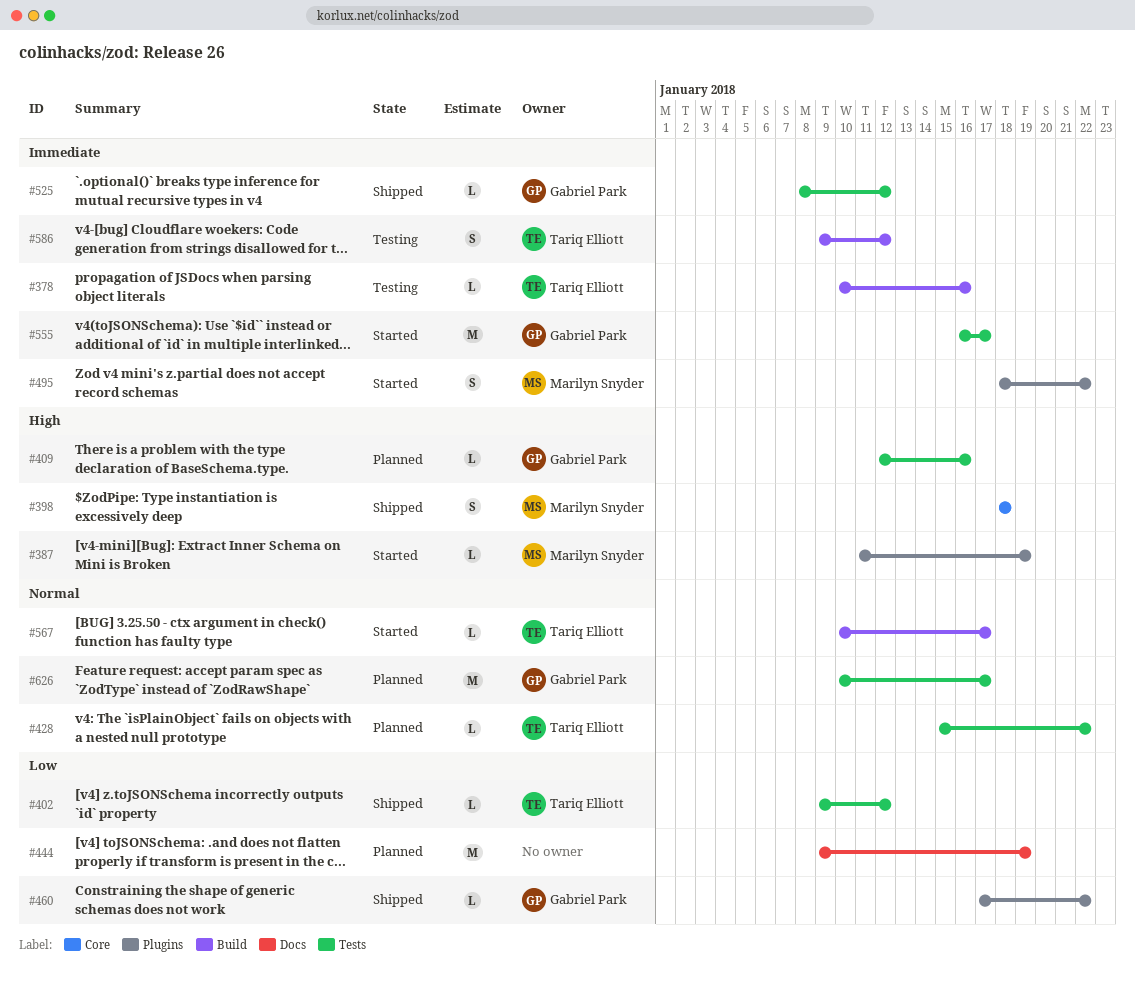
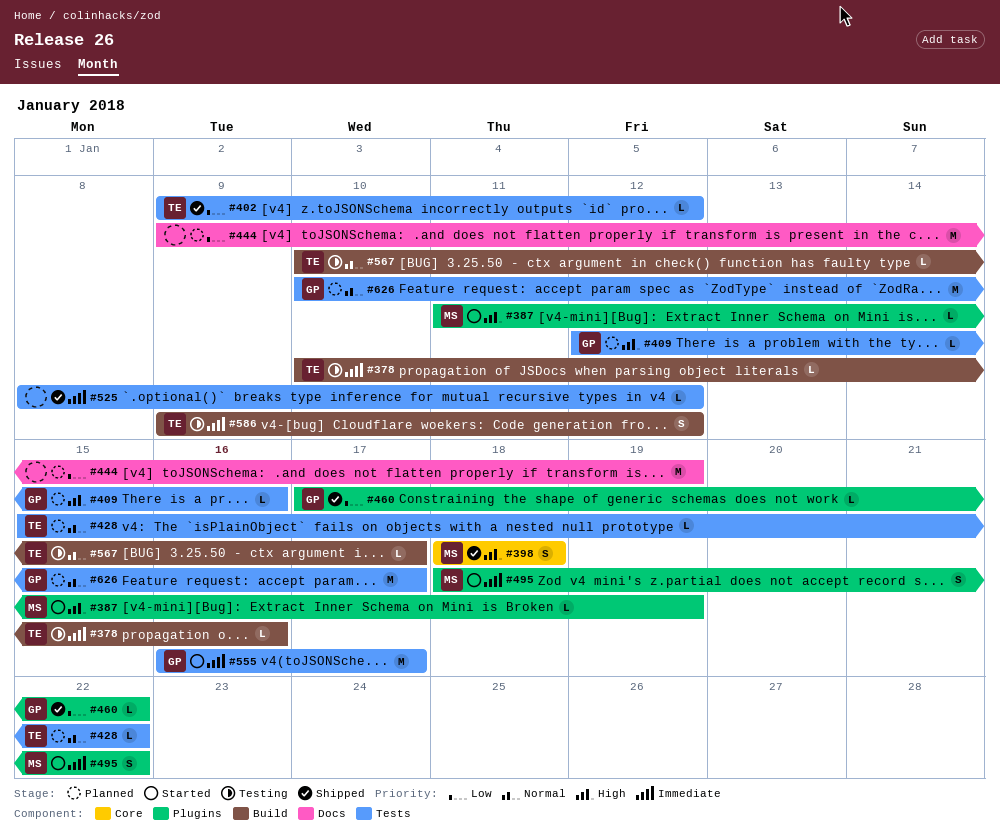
#525, owner: Gabriel Park -> none
#567, status: Started -> Testing

